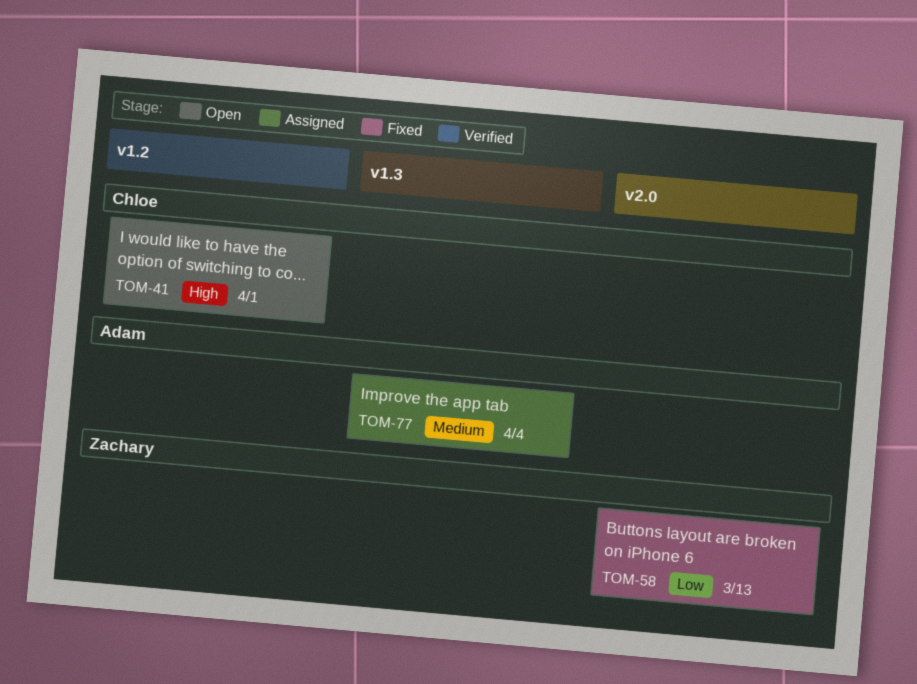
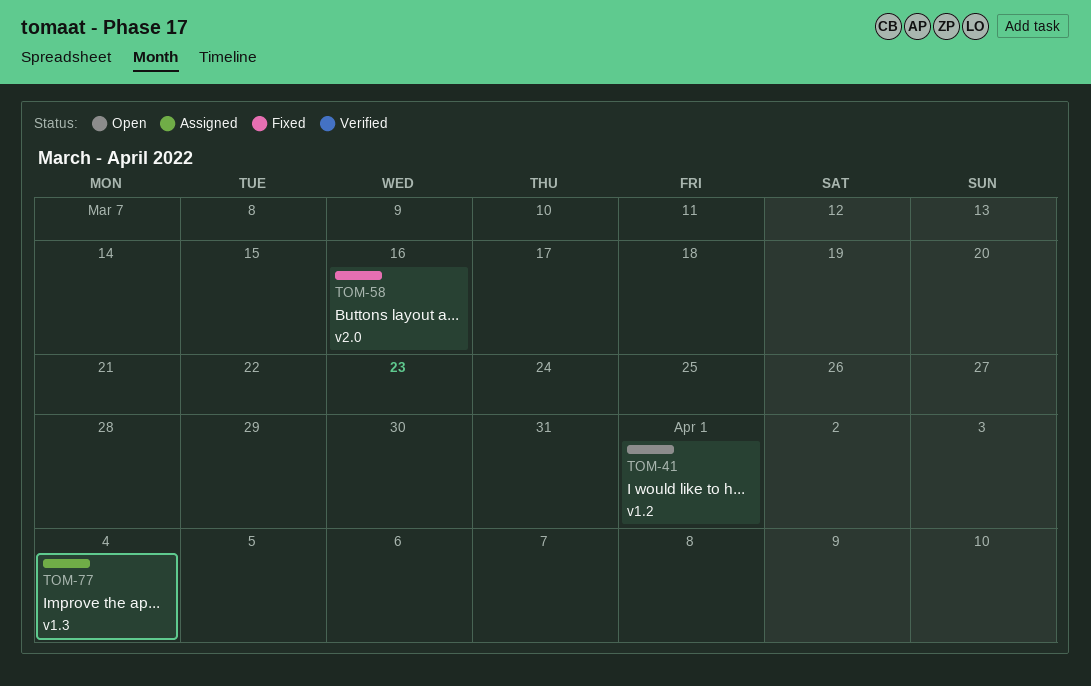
TOM-58, due: Mar 13 -> Mar 16

